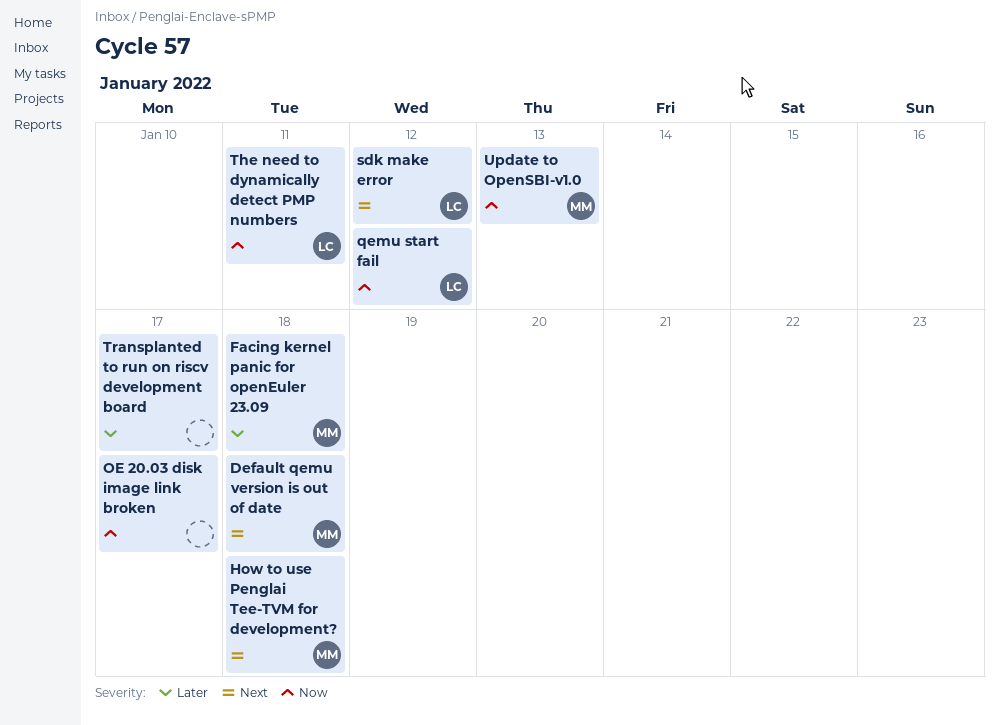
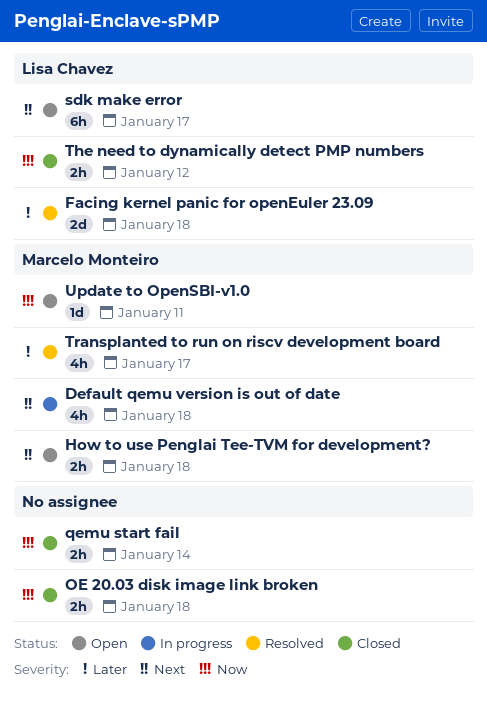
Facing kernel panic for openEuler 23.09, owner: Marcelo Monteiro -> Lisa Chavez
OE 20.03 disk image link broken, due: Jan 17 -> Jan 18
qemu start fail, owner: Lisa Chavez -> none
qemu start fail, due: Jan 12 -> Jan 14
sdk make error, due: Jan 12 -> Jan 17
The need to dynamically detect PMP numbers, due: Jan 11 -> Jan 12
Transplanted to run on riscv development board, owner: none -> Marcelo Monteiro
Update to OpenSBI-v1.0, due: Jan 13 -> Jan 11

